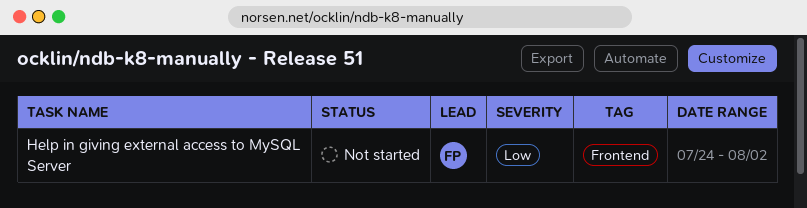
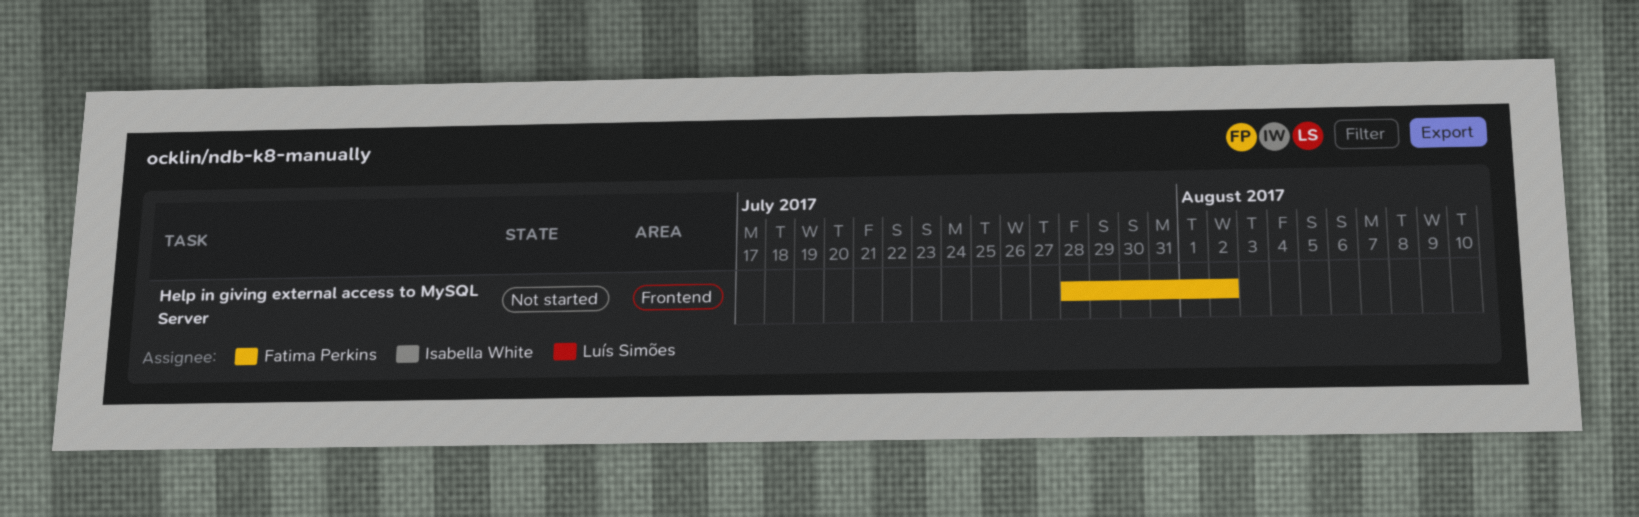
Help in giving external access to MySQL Server, start: Jul 24 -> Jul 28

